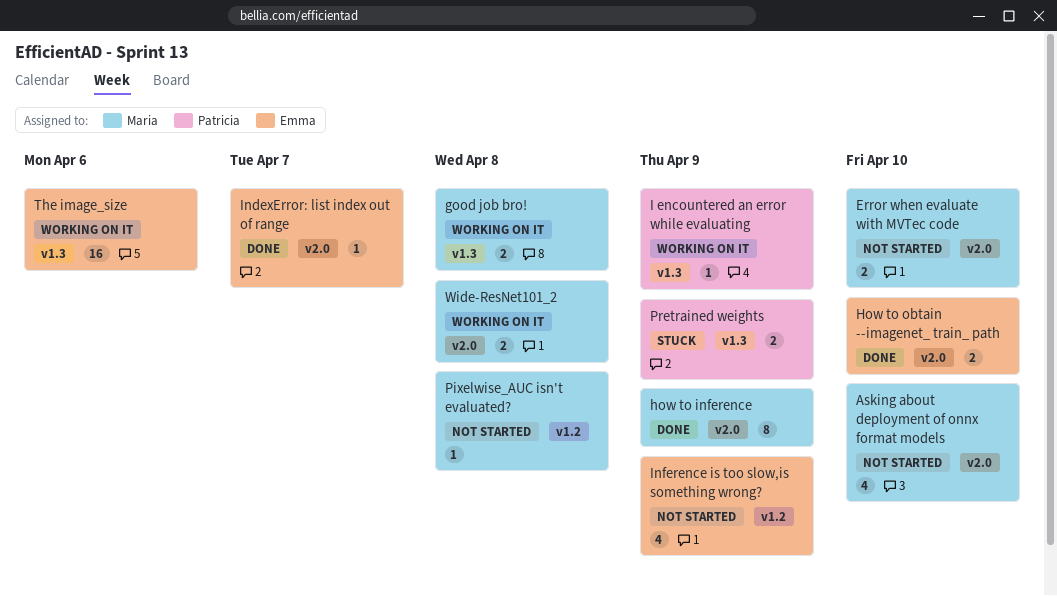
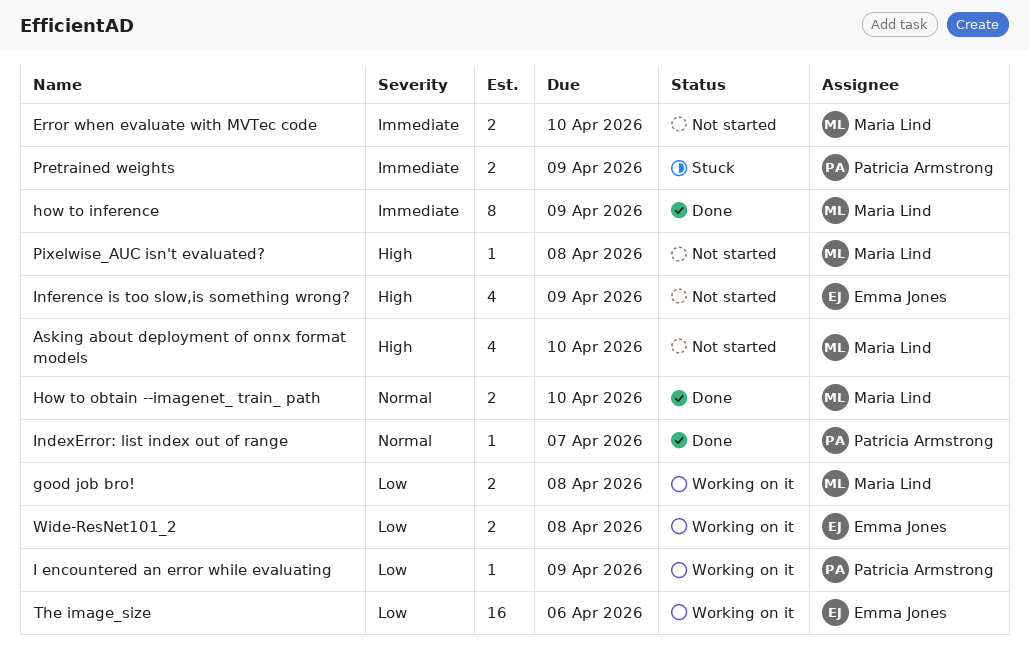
How to obtain --imagenet_ train_ path, owner: Emma Jones -> Maria Lind
IndexError: list index out of range, owner: Emma Jones -> Patricia Armstrong
Wide-ResNet101_2, owner: Maria Lind -> Emma Jones

